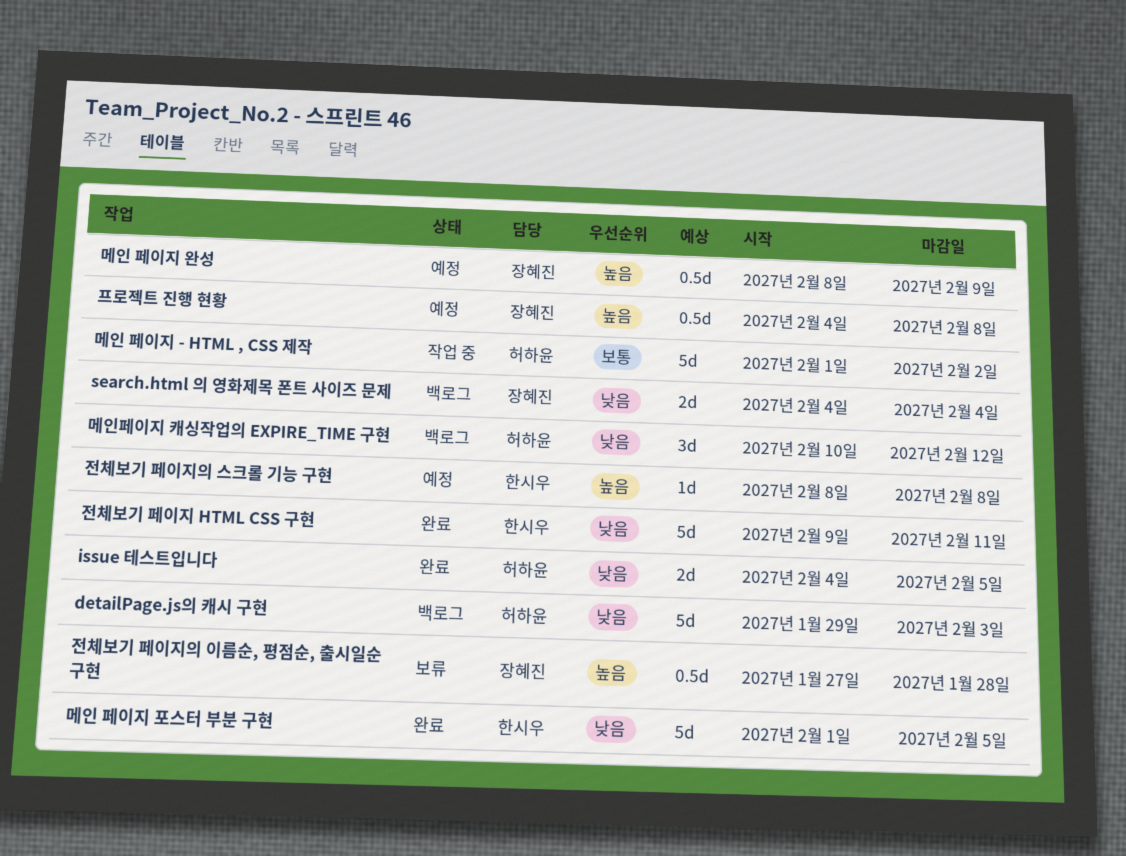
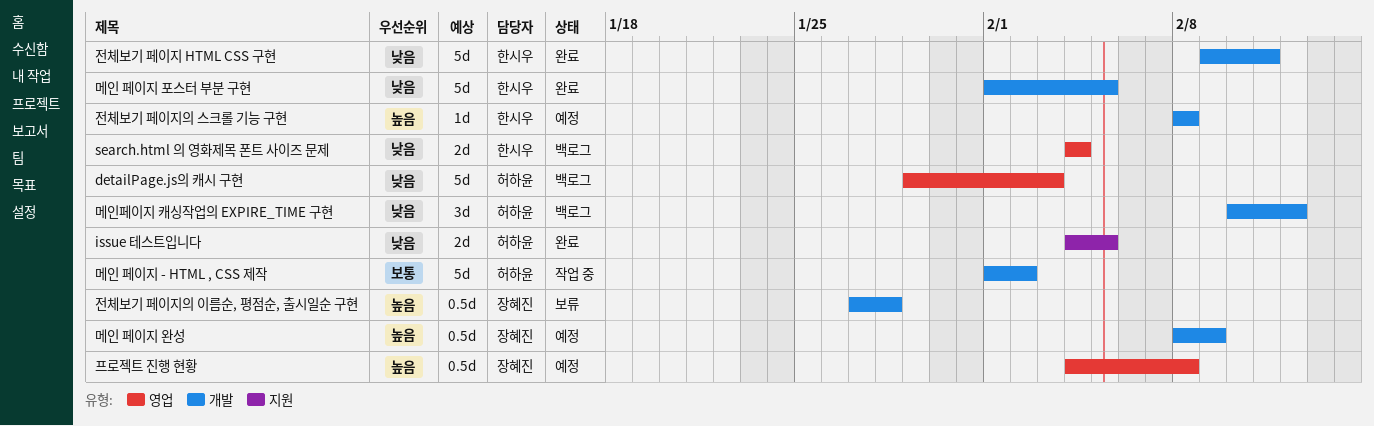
search.html 의 영화제목 폰트 사이즈 문제, owner: 장혜진 -> 한시우

